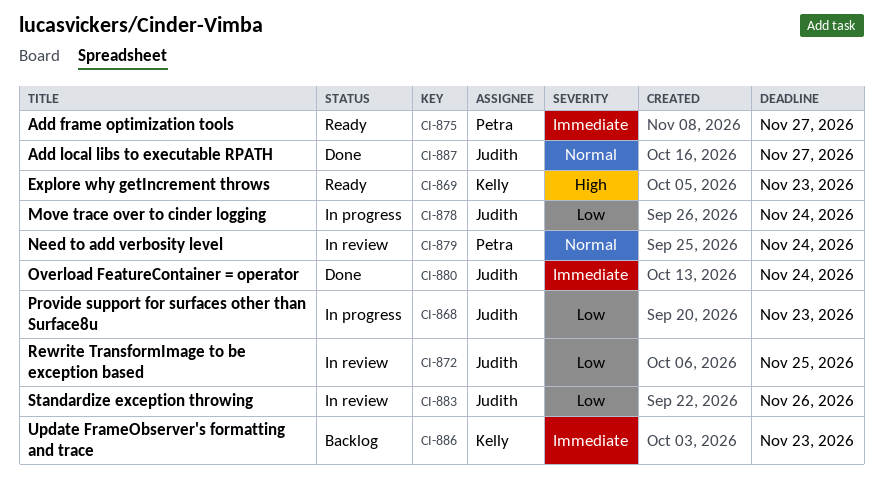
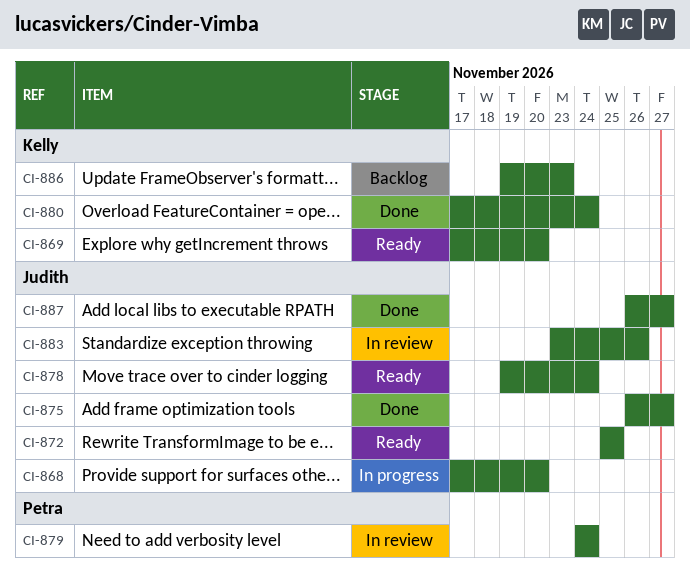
CI-868, due: Nov 23 -> Nov 20
CI-869, due: Nov 23 -> Nov 20
CI-872, status: In review -> Ready
CI-875, status: Ready -> Done
CI-875, owner: Petra -> Judith
CI-878, status: In progress -> Ready
CI-880, owner: Judith -> Kelly

